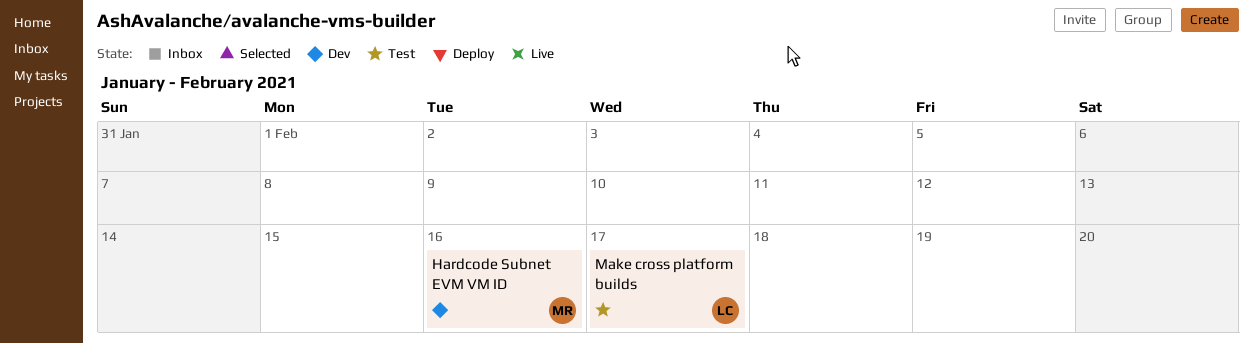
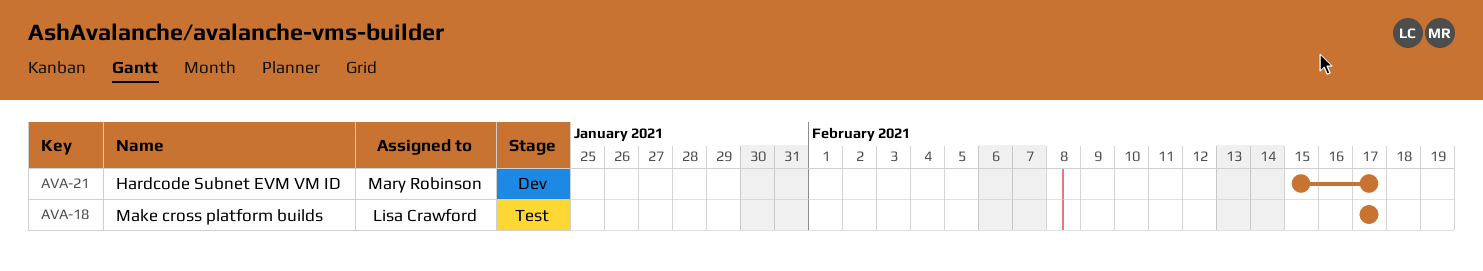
Hardcode Subnet EVM VM ID, due: Feb 16 -> Feb 17

